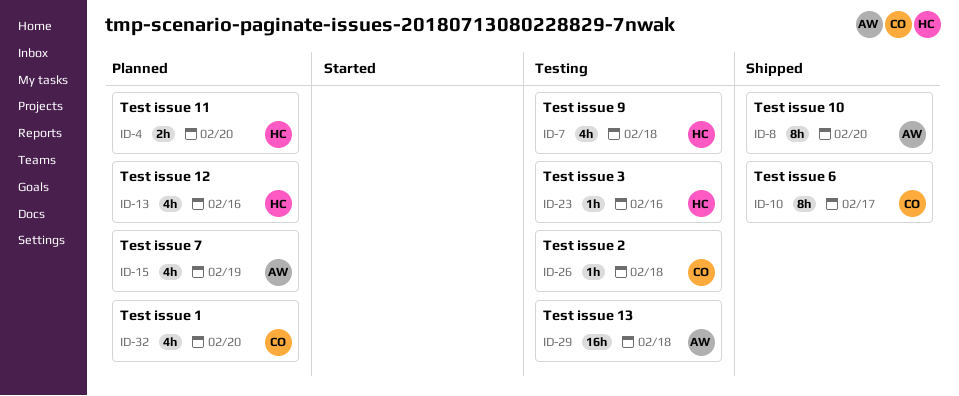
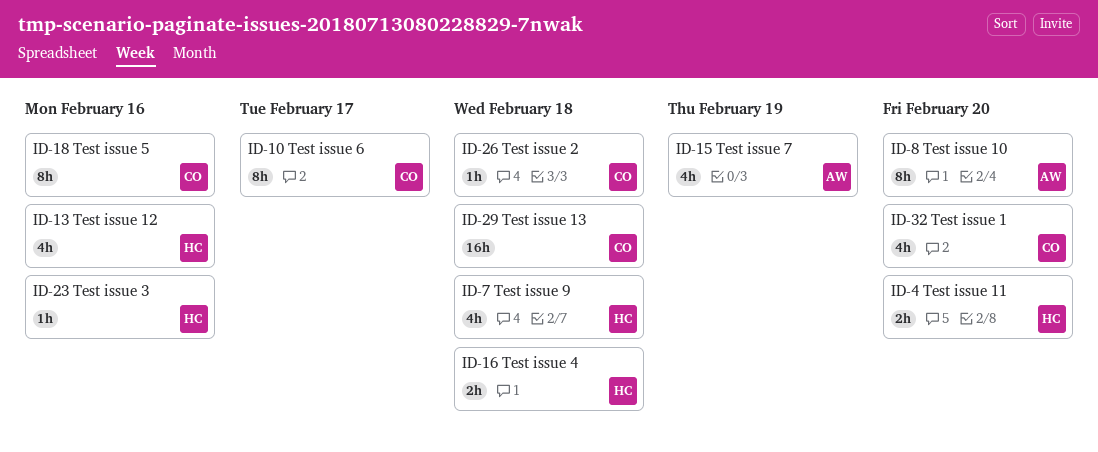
ID-16: none -> present
ID-18: none -> present
ID-29, owner: AW -> CO

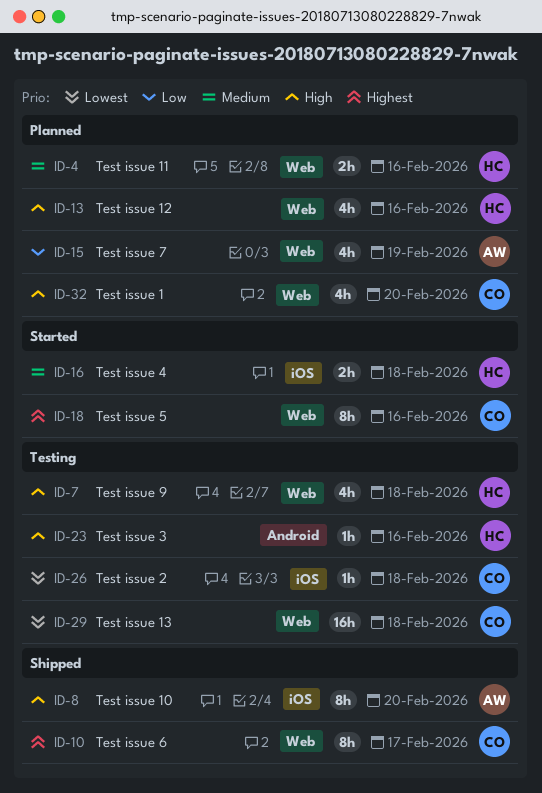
ID-4, due: Feb 20 -> Feb 16

